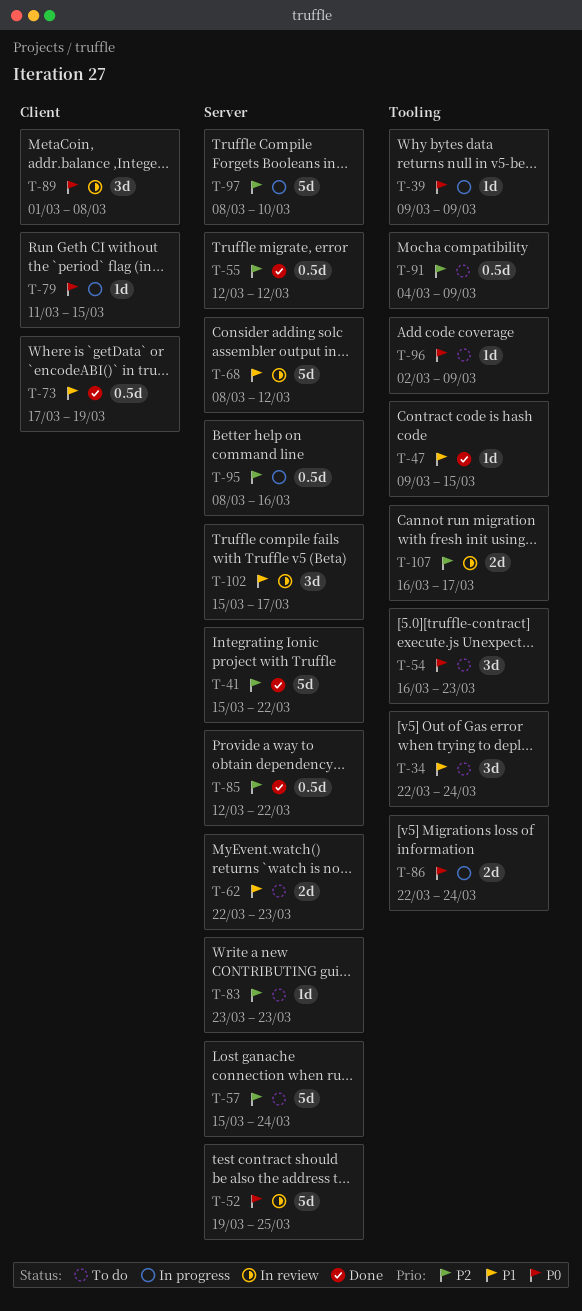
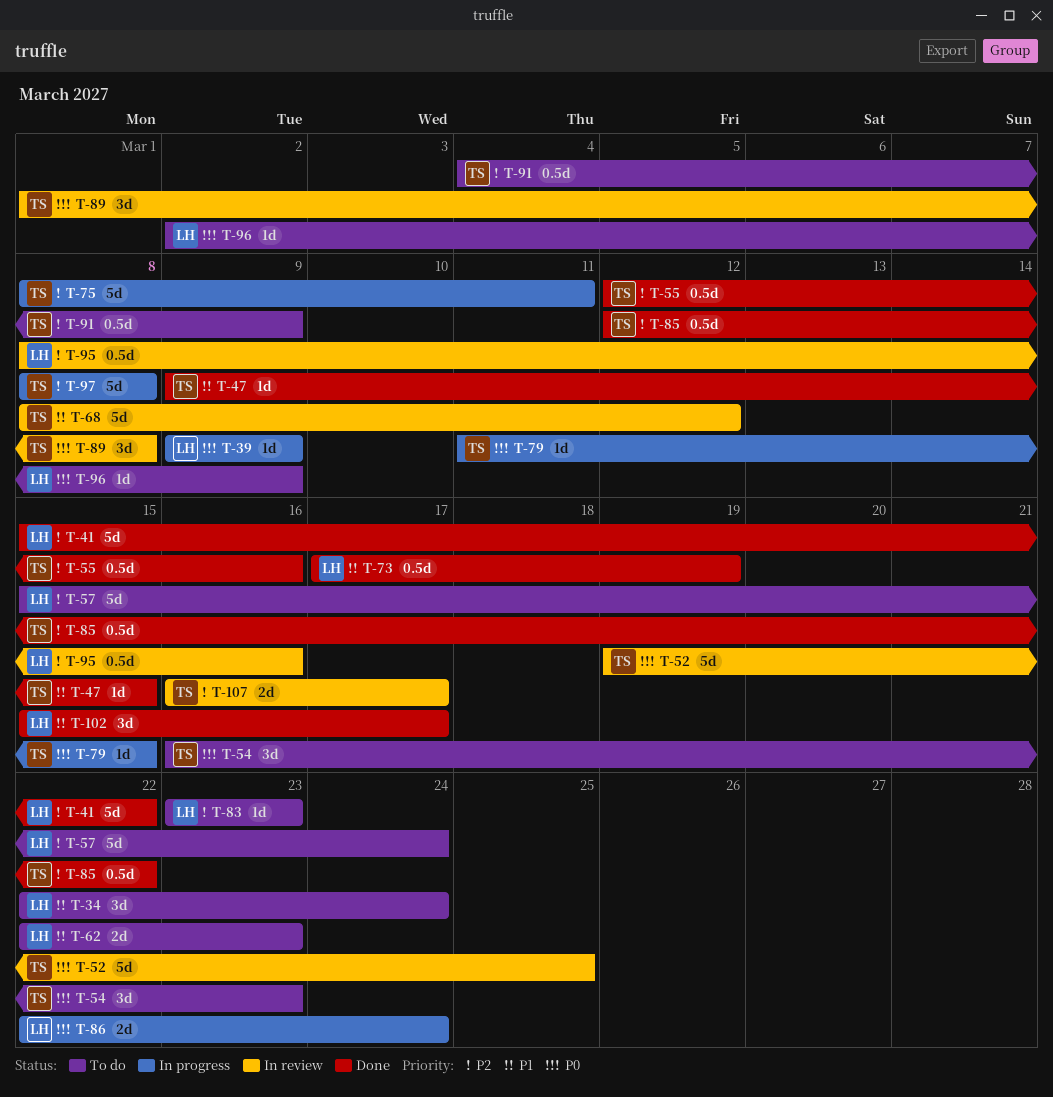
T-55, due: Mar 12 -> Mar 16
T-75: none -> present
T-95, status: In progress -> In review
T-97, due: Mar 10 -> Mar 8
T-102, status: In review -> Done

